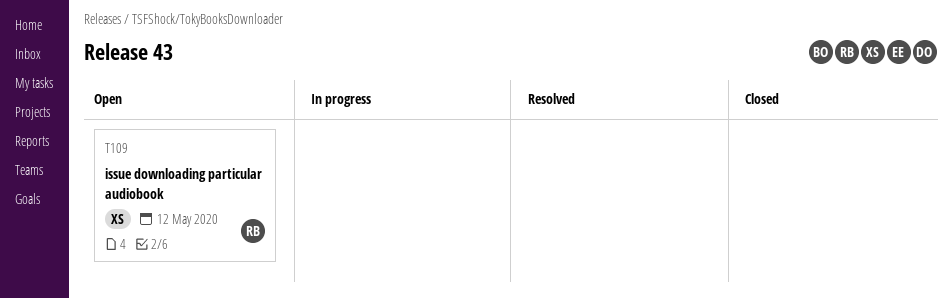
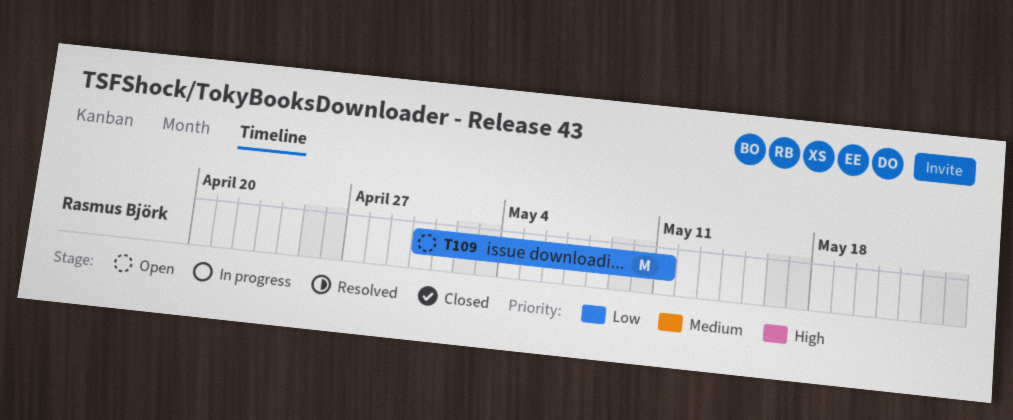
T109, estimate: XS -> M
T109, due: May 12 -> May 11

